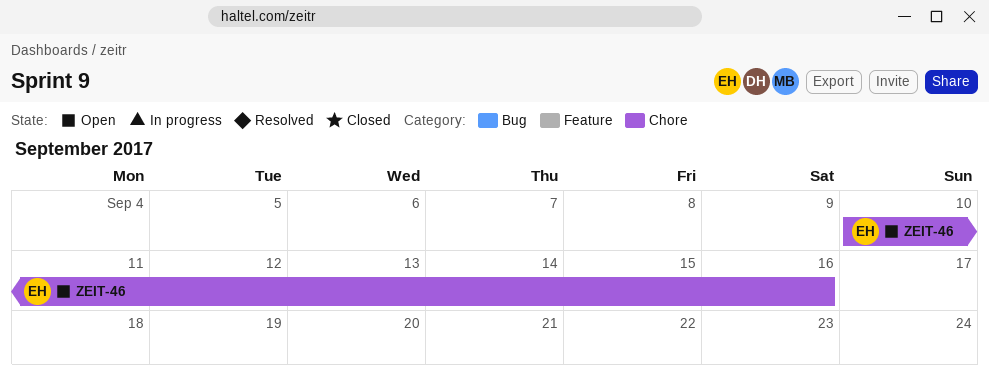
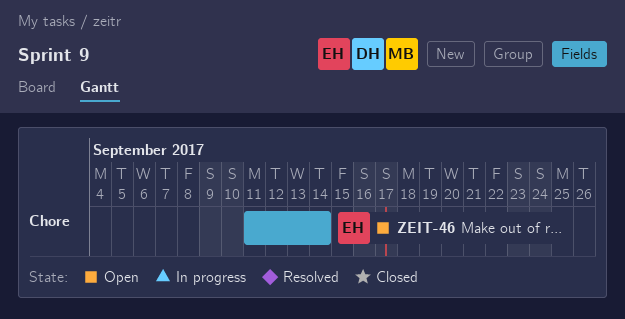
ZEIT-46, start: Sep 10 -> Sep 11
ZEIT-46, due: Sep 16 -> Sep 14

